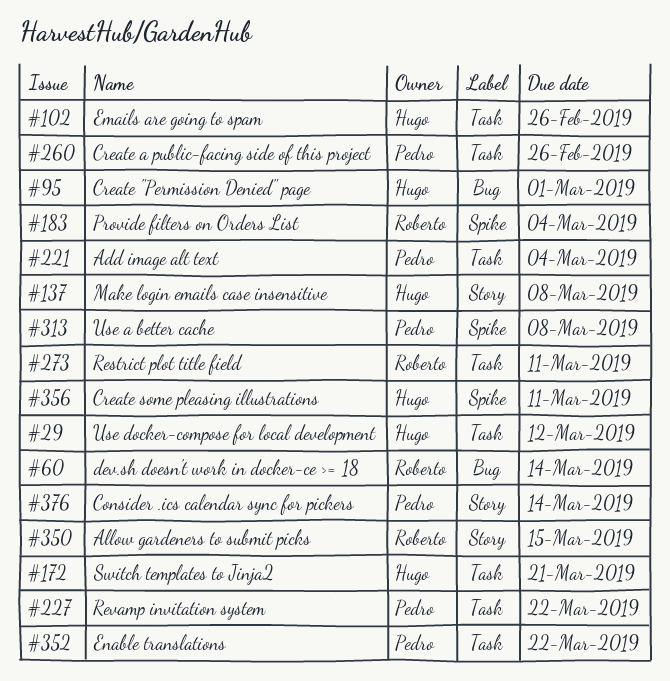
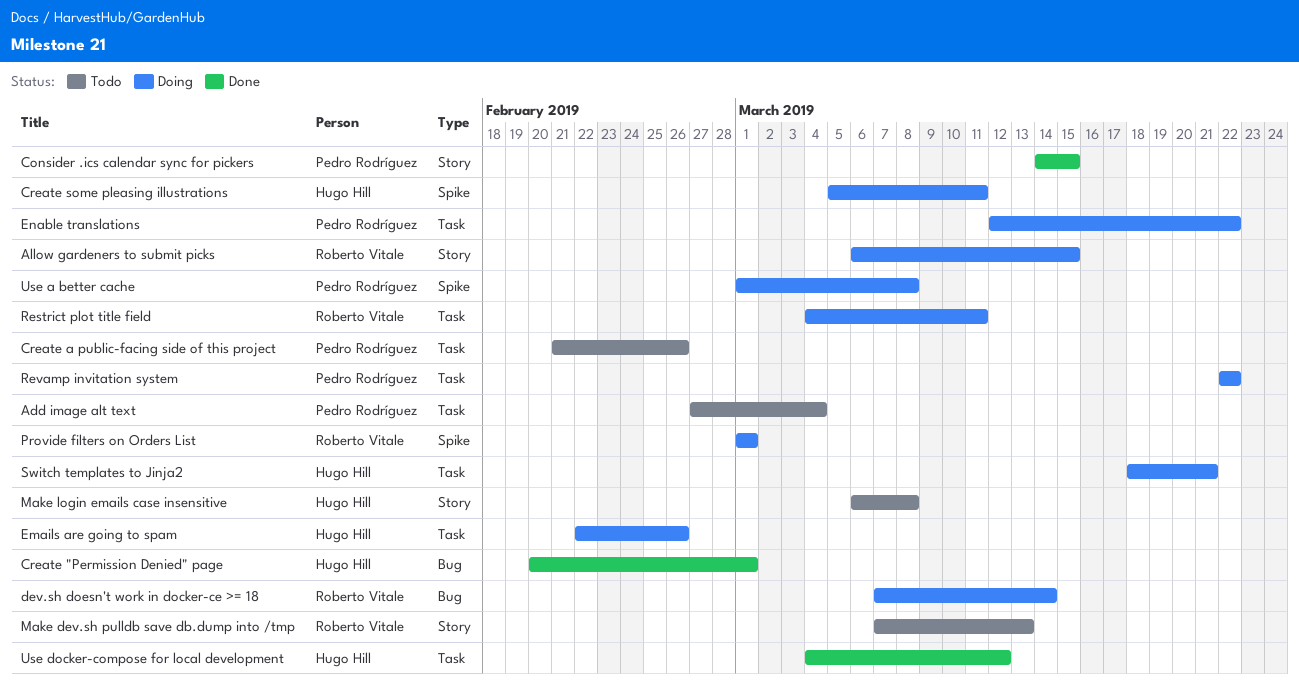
Consider .ics calendar sync for pickers, due: Mar 14 -> Mar 15
Make dev.sh pulldb save db.dump into /tmp: none -> present
Provide filters on Orders List, due: Mar 4 -> Mar 1

